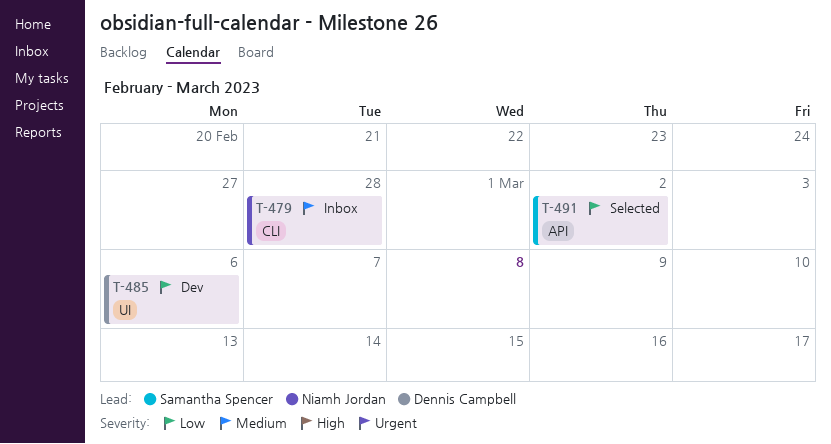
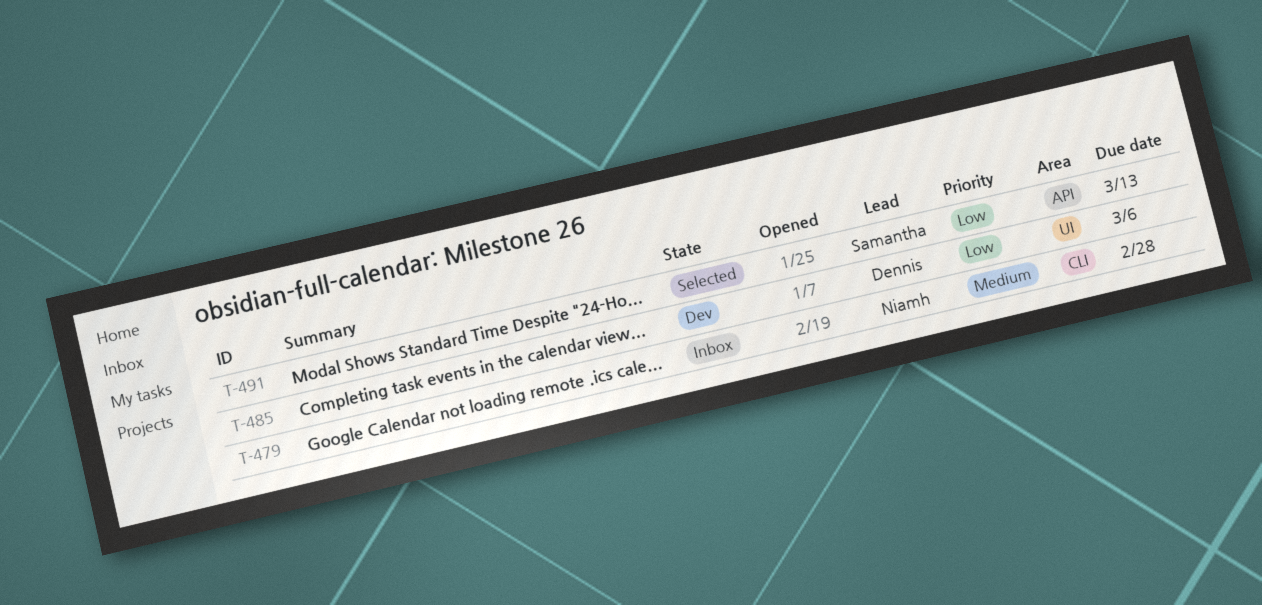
T-491, due: Mar 2 -> Mar 13

